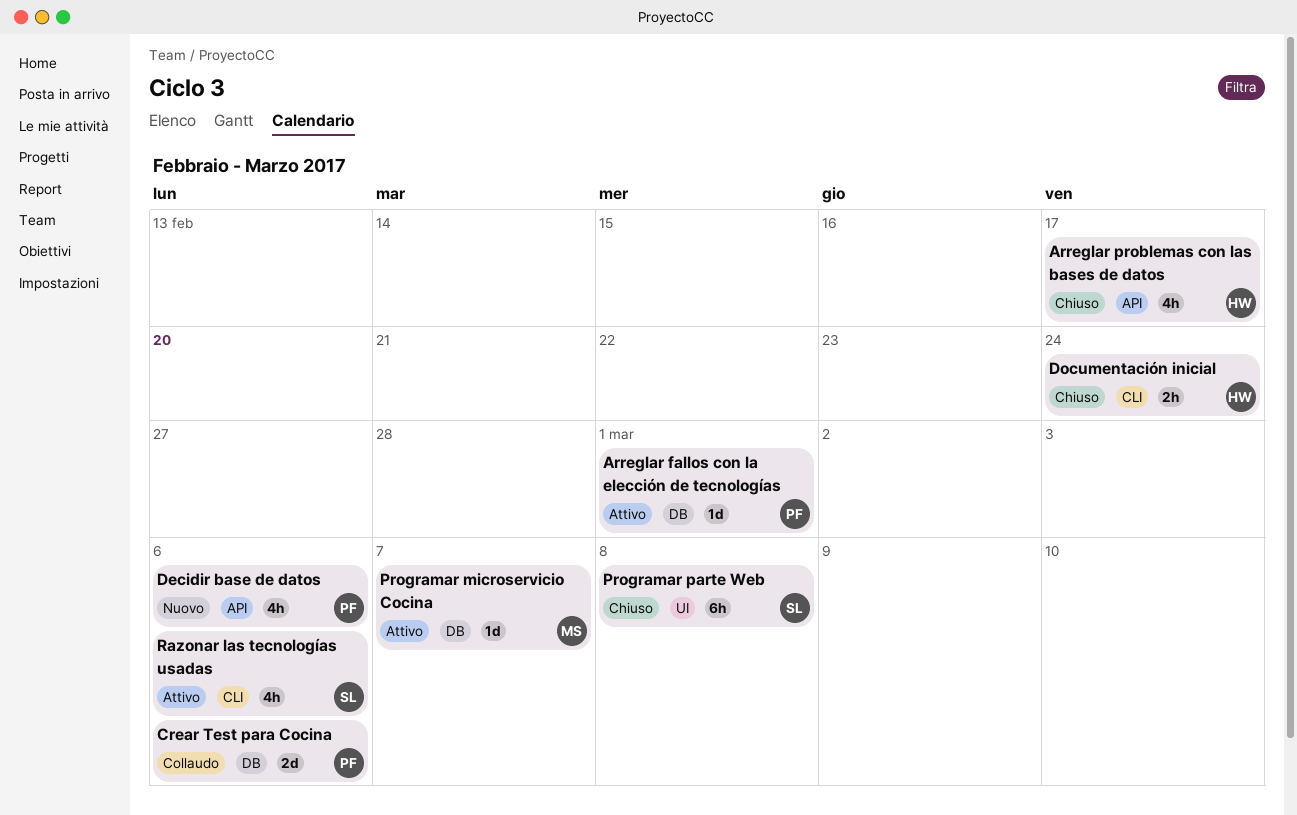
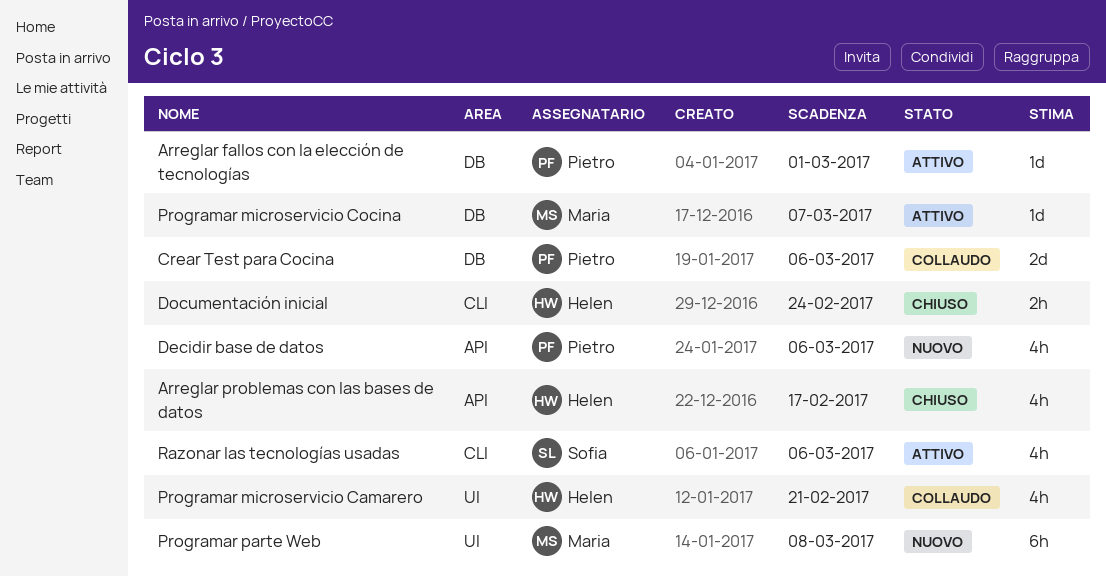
Programar microservicio Camarero: none -> present
Programar parte Web, status: Chiuso -> Nuovo
Programar parte Web, owner: Sofia -> Maria

